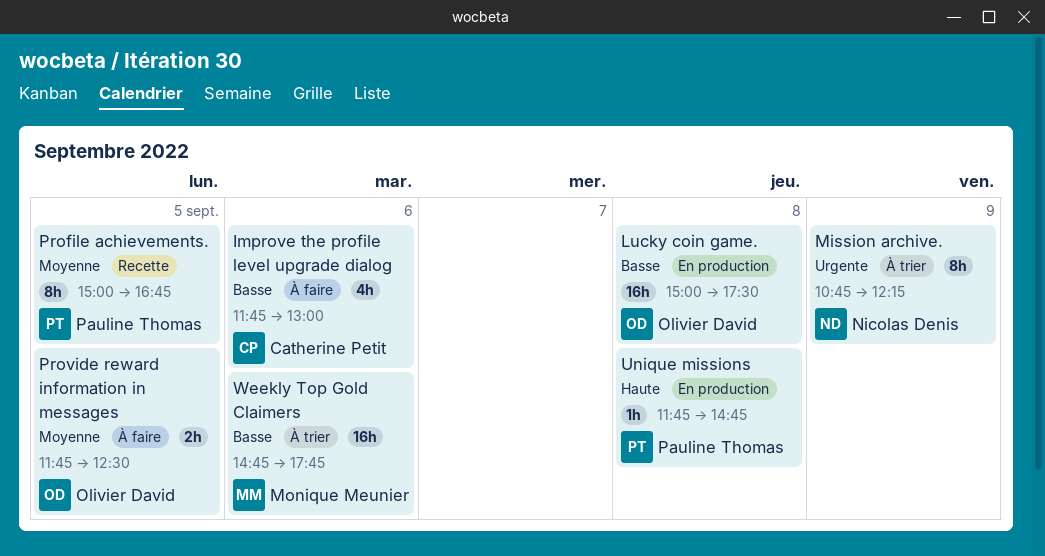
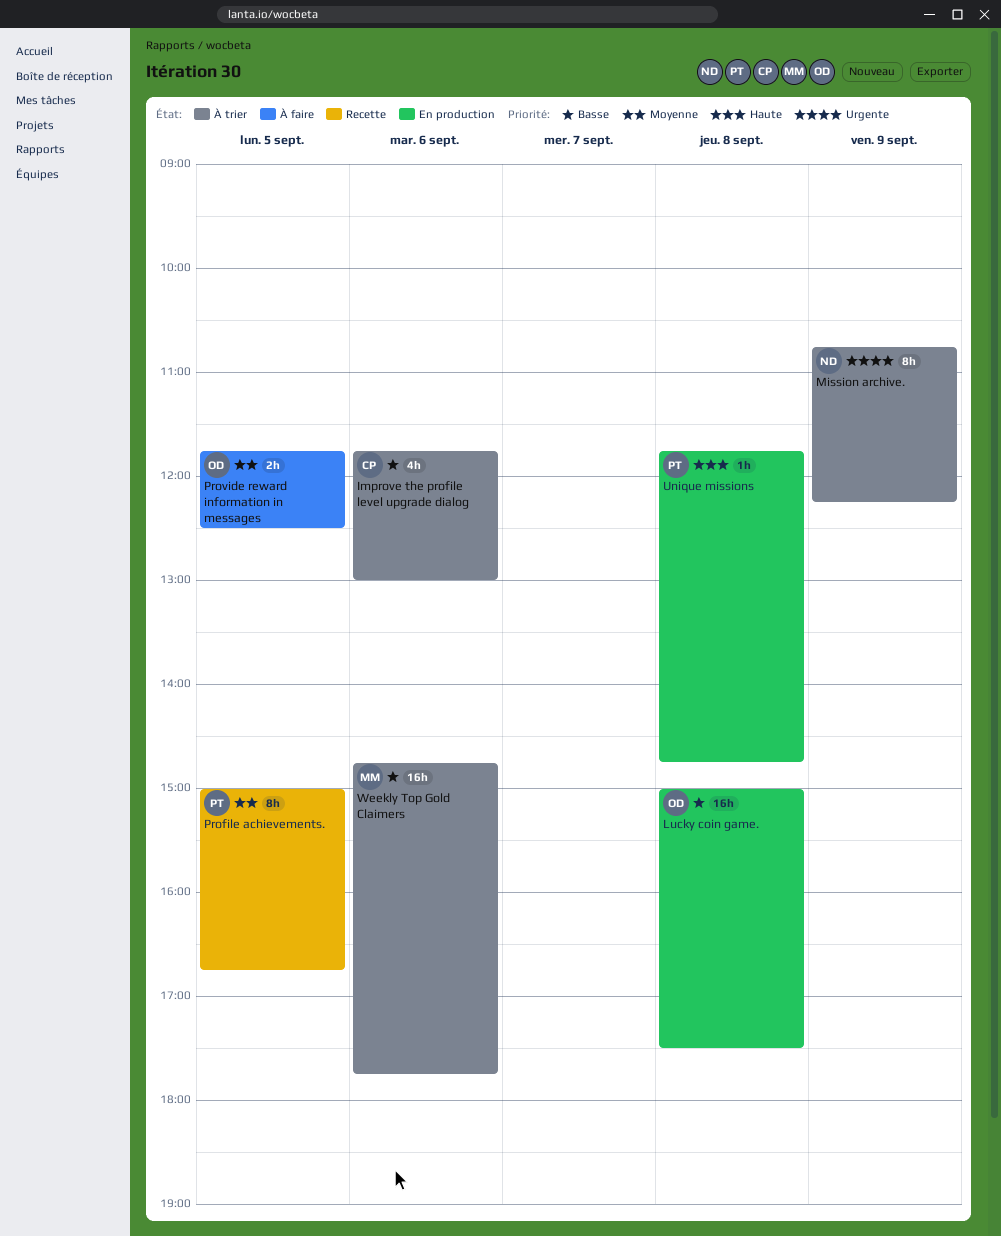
Improve the profile level upgrade dialog, status: À faire -> À trier

